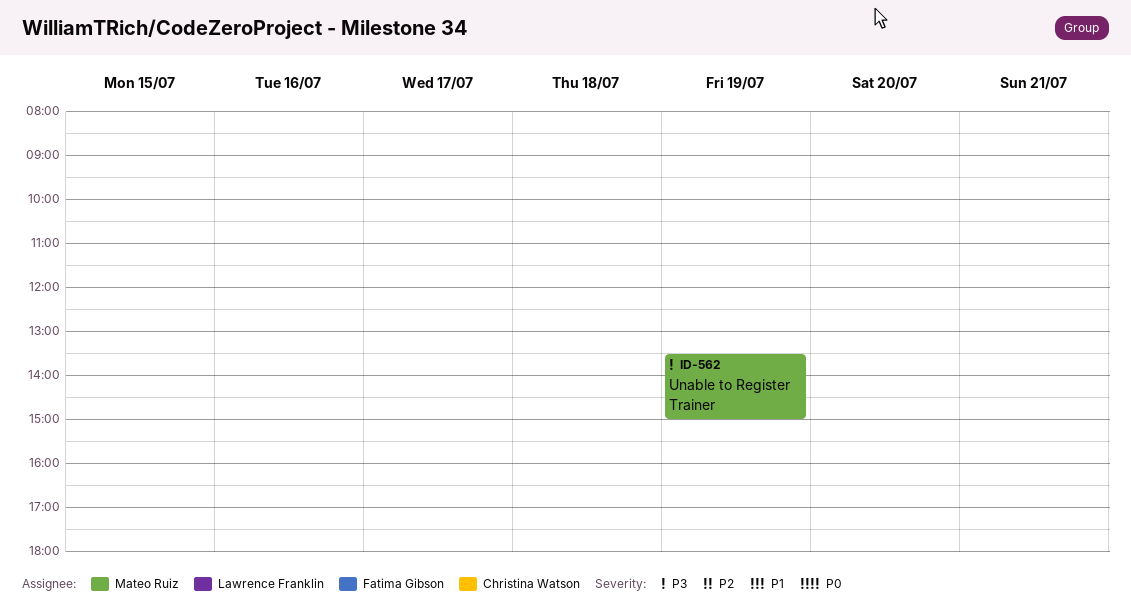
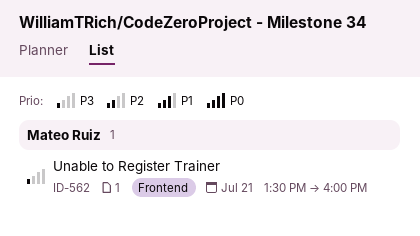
ID-562, day: Jul 19 -> Jul 21
ID-562, ends: 15:00 -> 16:00

